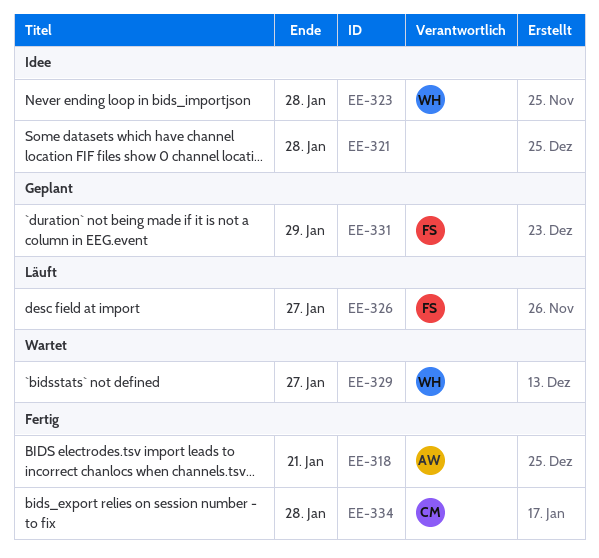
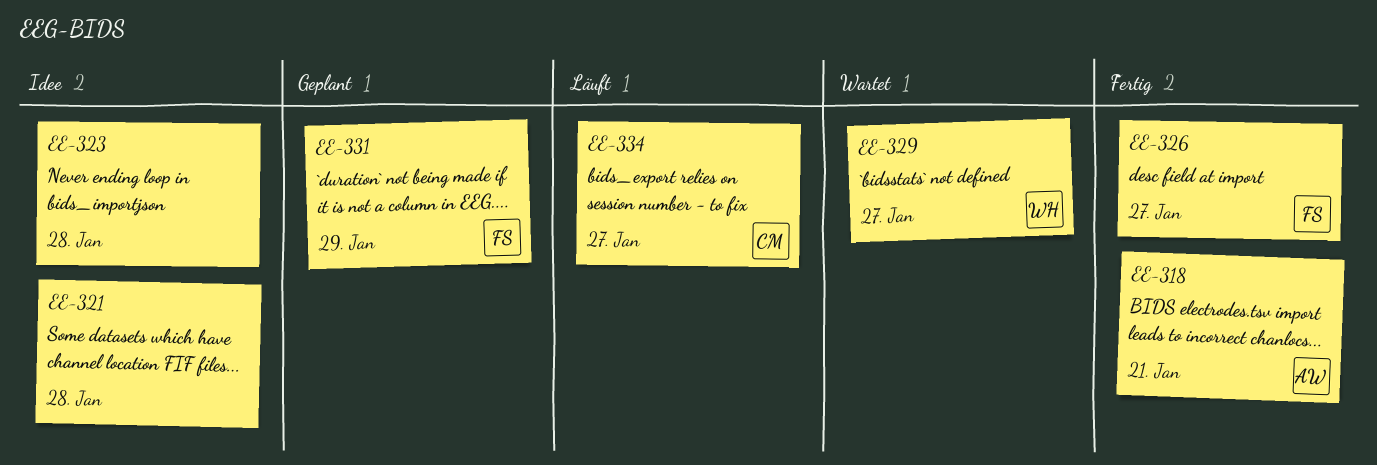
EE-323, owner: WH -> none
EE-326, status: Läuft -> Fertig
EE-334, status: Fertig -> Läuft
EE-334, due: Jan 28 -> Jan 27

